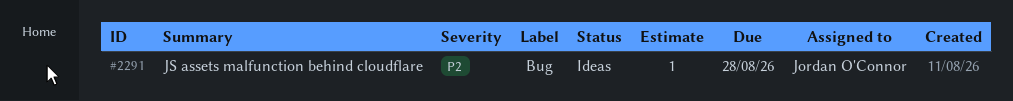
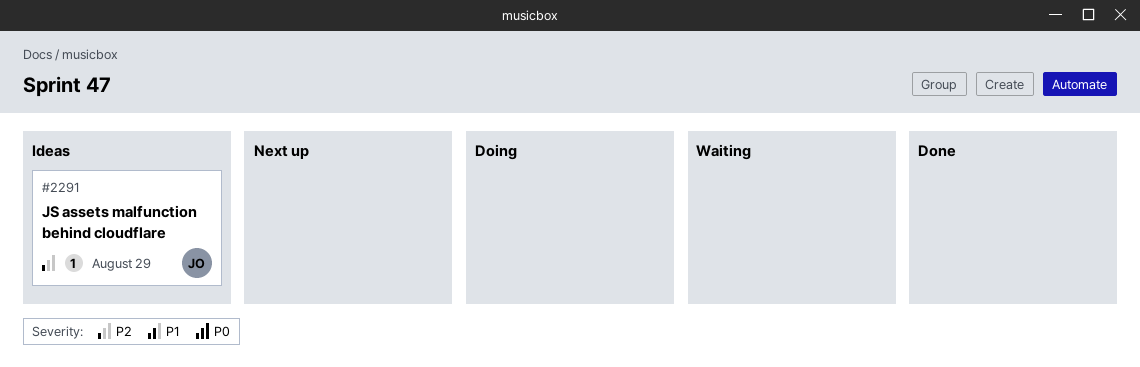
#2291, due: Aug 28 -> Aug 29

